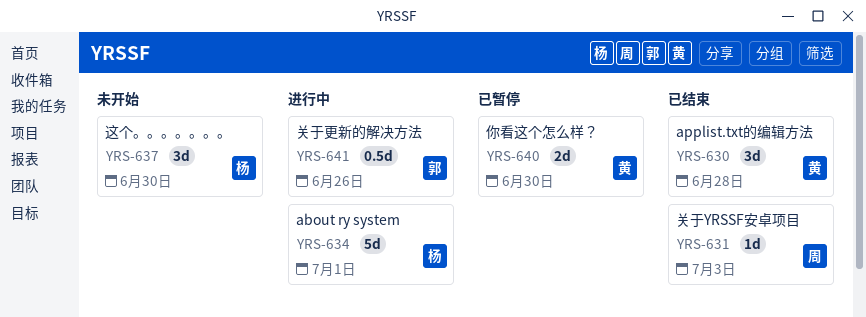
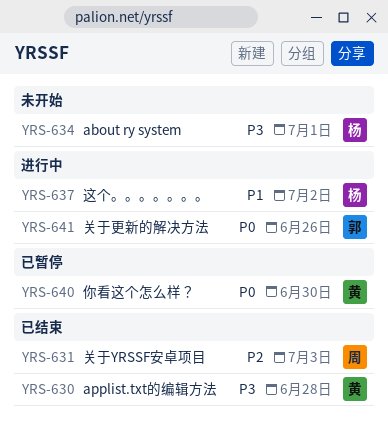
YRS-634, status: 进行中 -> 未开始
YRS-637, status: 未开始 -> 进行中
YRS-637, due: Jun 30 -> Jul 2

